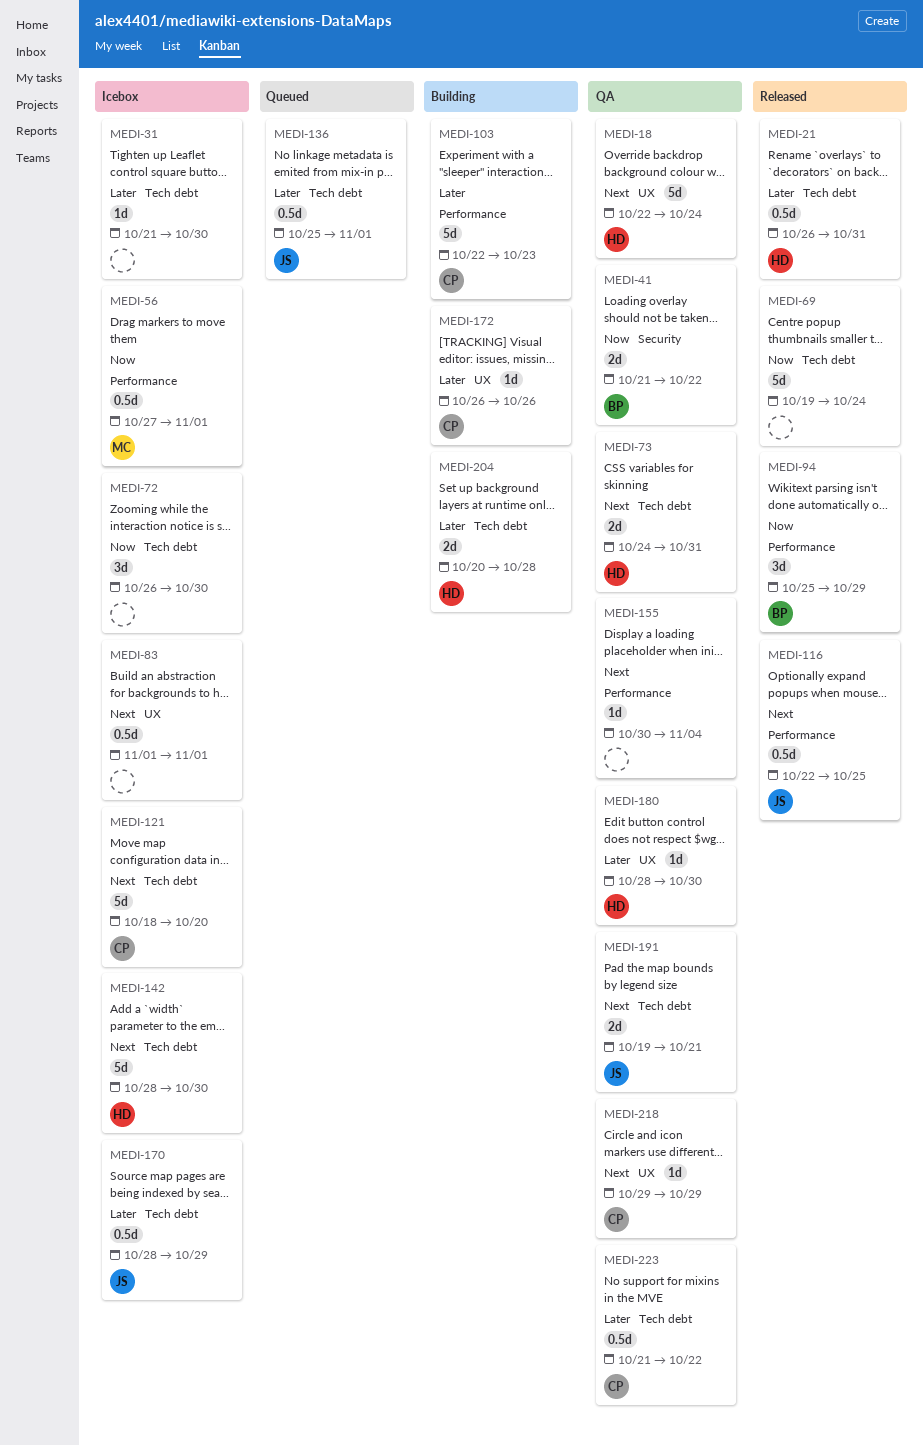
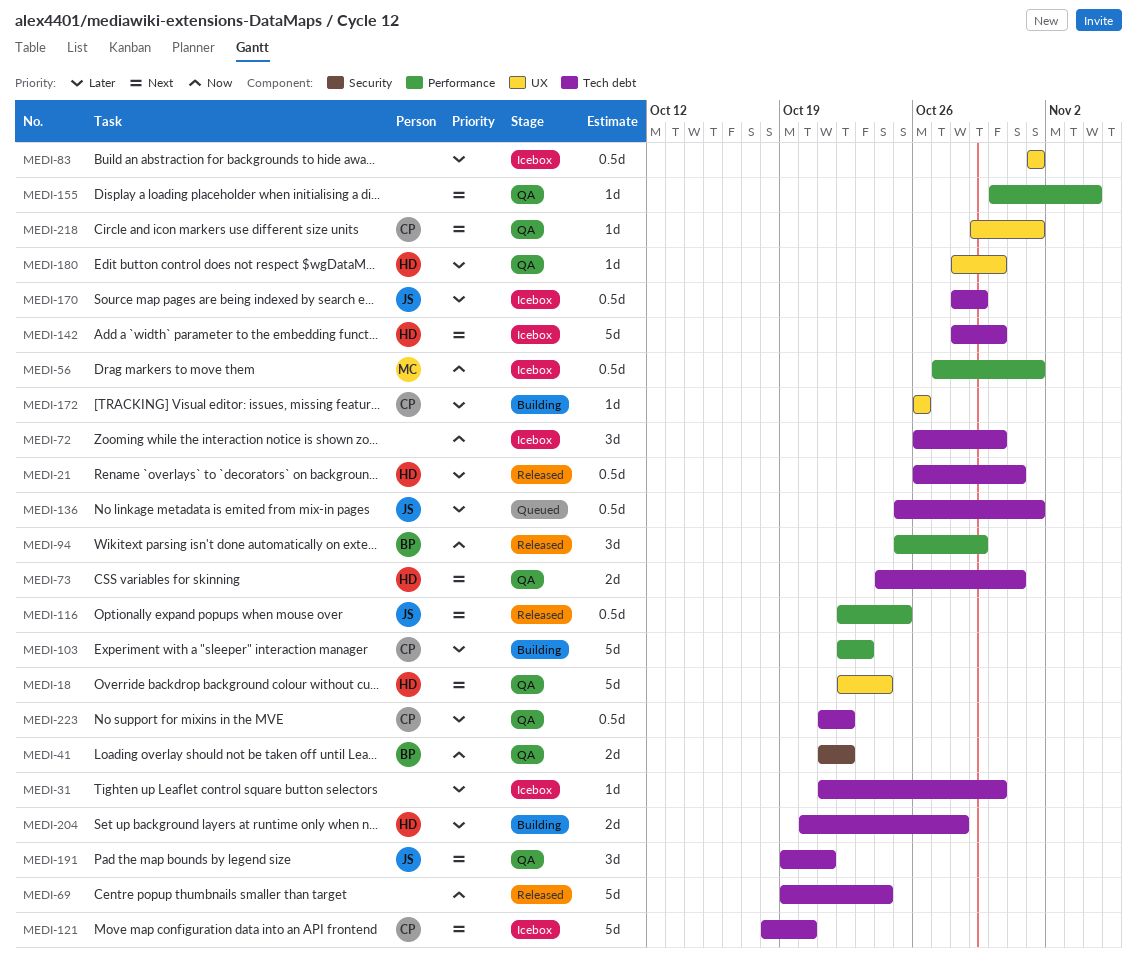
MEDI-83, priority: Next -> Later
MEDI-191, estimate: 2d -> 3d
MEDI-218, due: Oct 29 -> Nov 1

